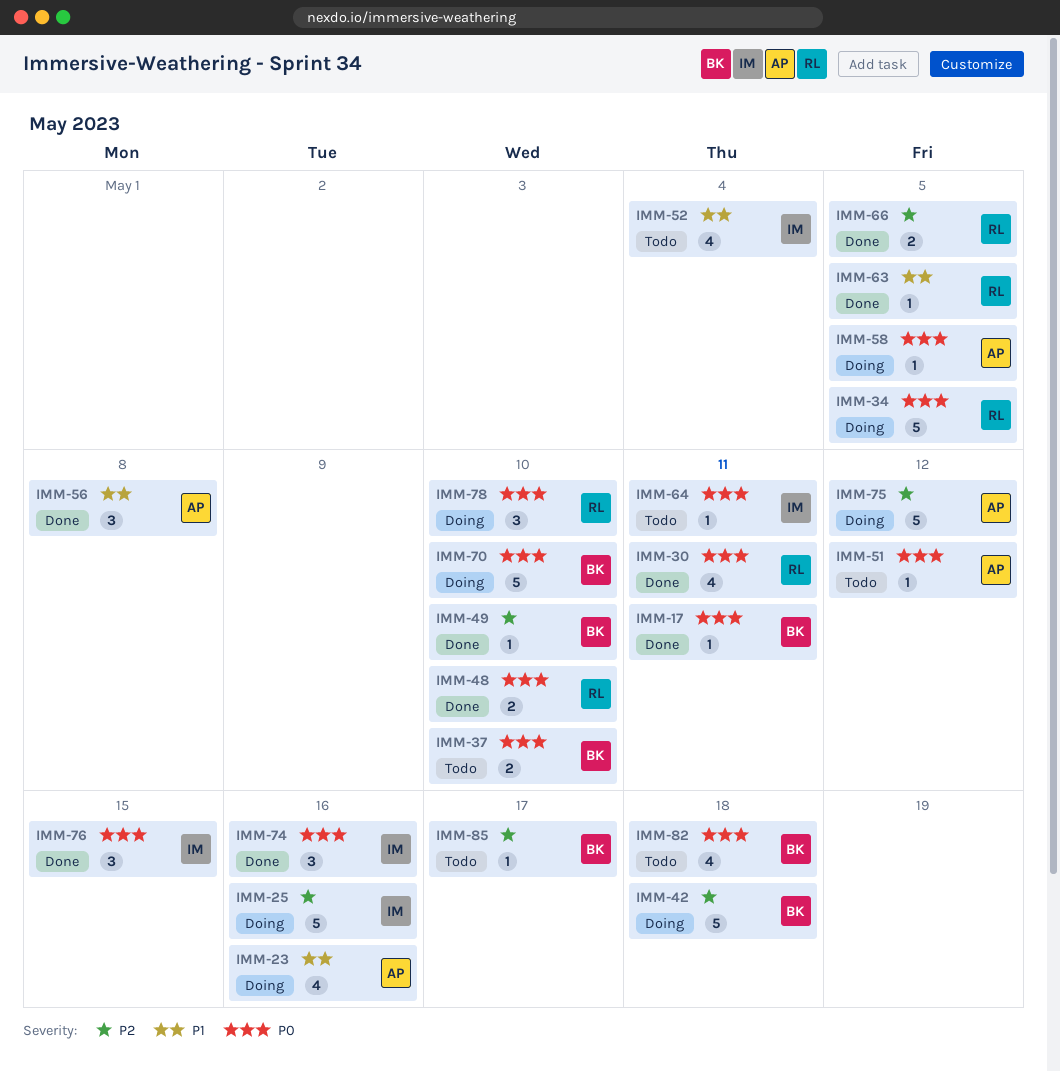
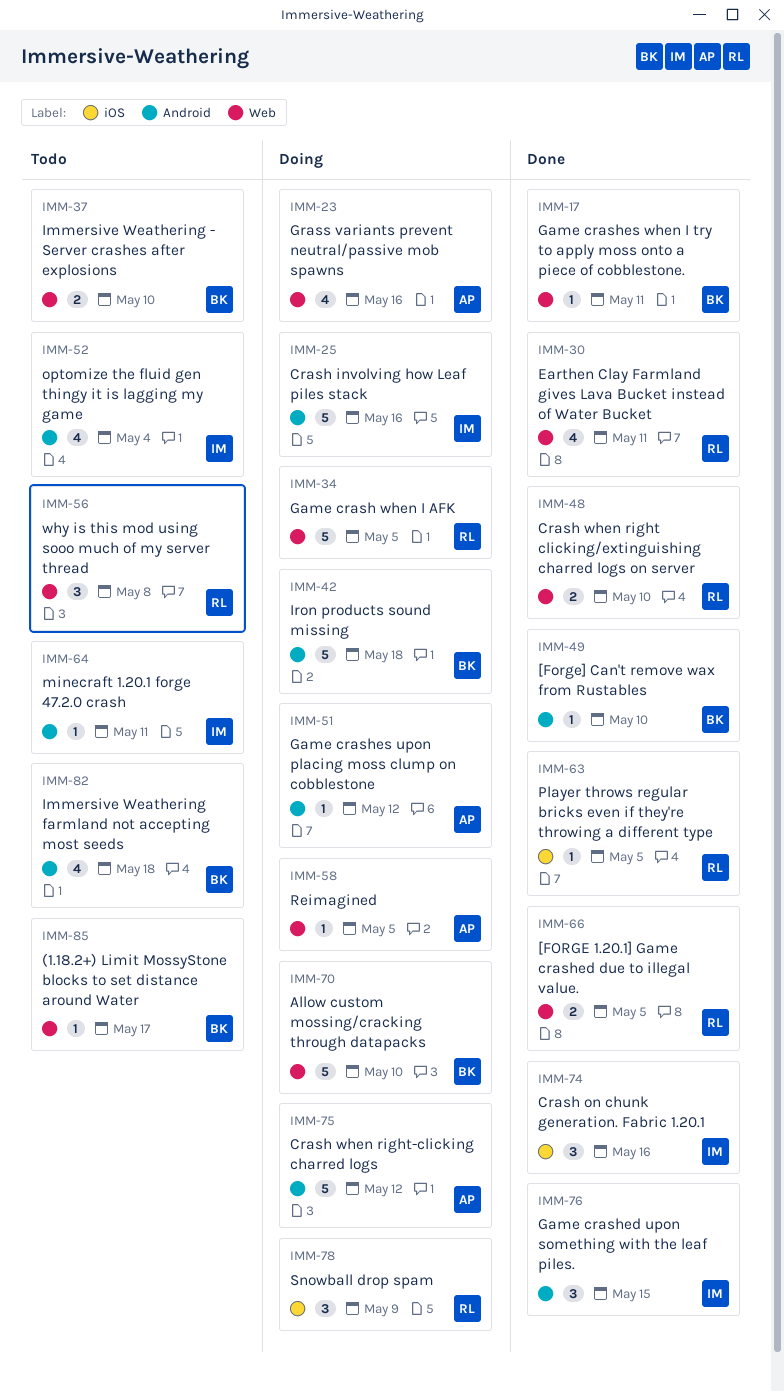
IMM-51, status: Todo -> Doing
IMM-56, status: Done -> Todo
IMM-56, owner: AP -> RL
IMM-78, due: May 10 -> May 9

